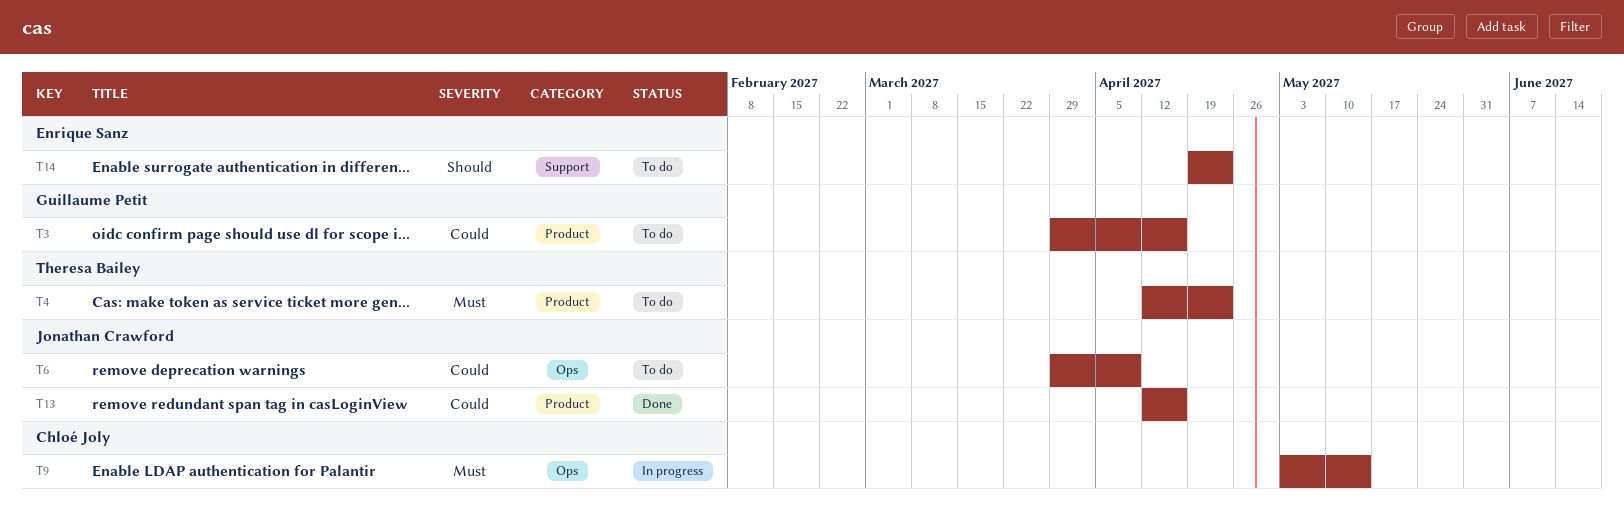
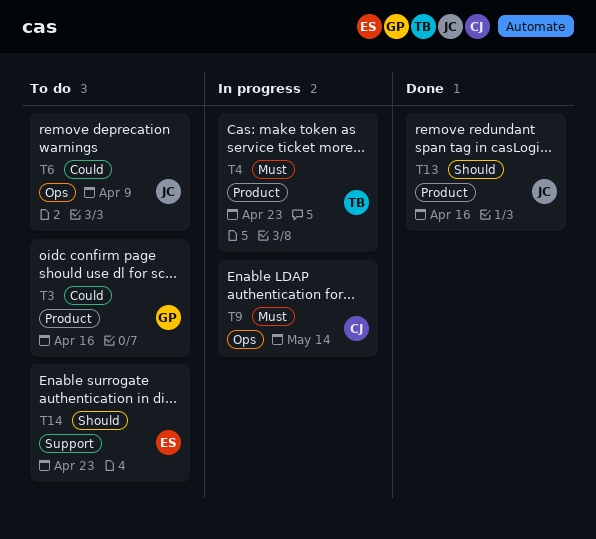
T4, status: To do -> In progress
T13, priority: Could -> Should

